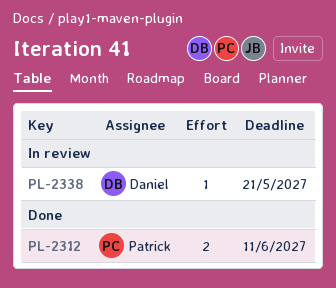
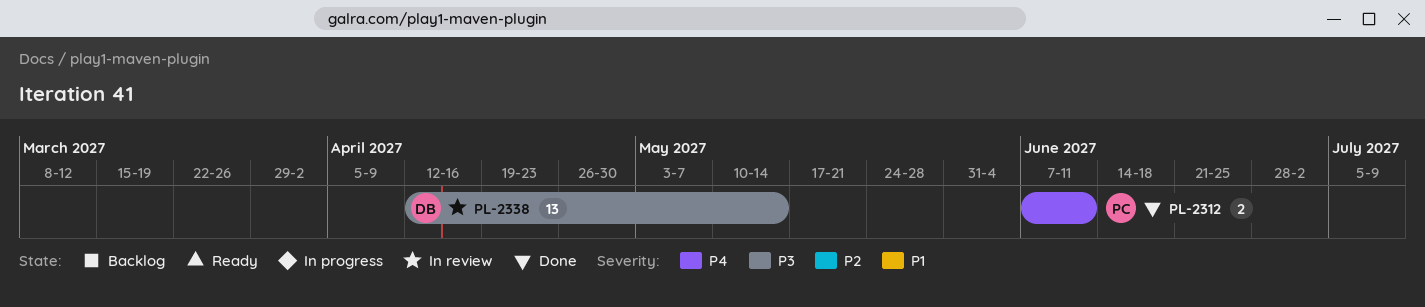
PL-2338, estimate: 1 -> 13
PL-2338, due: May 21 -> May 14

